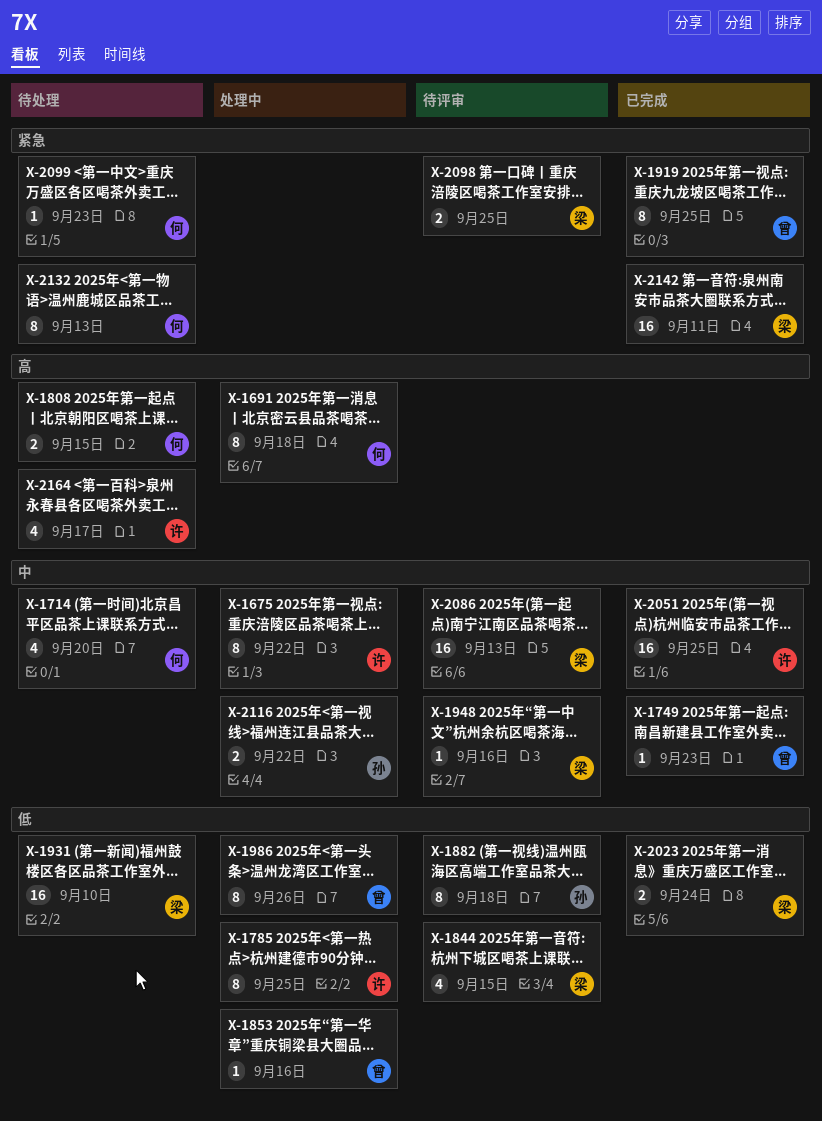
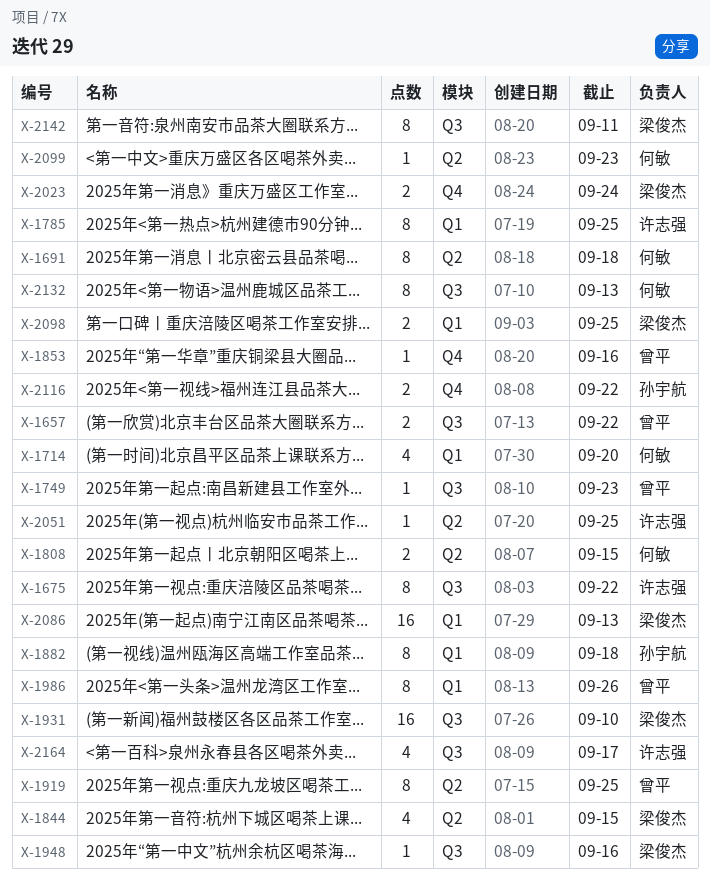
X-1657: none -> present
X-2051, estimate: 16 -> 1
X-2142, estimate: 16 -> 8

